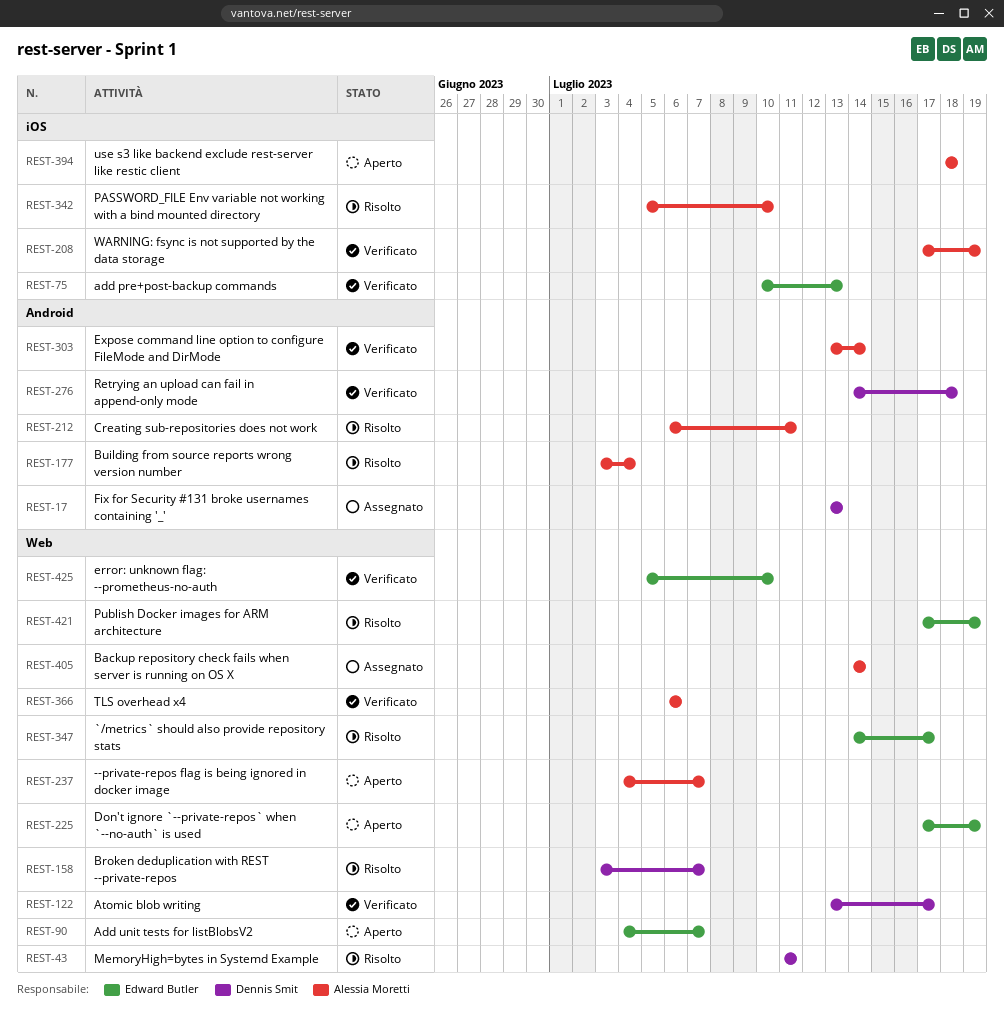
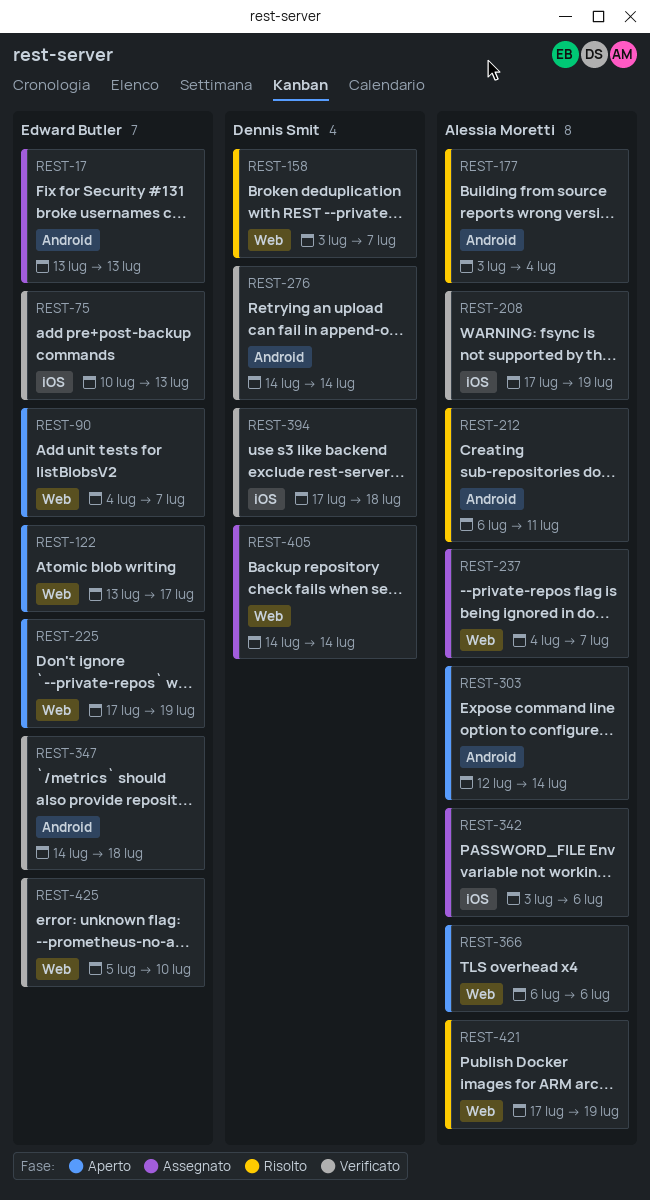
REST-17, owner: Dennis Smit -> Edward Butler
REST-43: present -> none
REST-122, status: Verificato -> Aperto
REST-122, owner: Dennis Smit -> Edward Butler
REST-237, status: Aperto -> Assegnato
REST-276, due: Jul 18 -> Jul 14
REST-303, status: Verificato -> Aperto
REST-303, start: Jul 13 -> Jul 12
REST-342, status: Risolto -> Assegnato
REST-342, start: Jul 5 -> Jul 3
REST-342, due: Jul 10 -> Jul 6
REST-347, status: Risolto -> Verificato
REST-347, label: Web -> Android
REST-347, due: Jul 17 -> Jul 18
REST-366, status: Verificato -> Aperto
REST-394, status: Aperto -> Verificato
REST-394, owner: Alessia Moretti -> Dennis Smit
REST-394, start: Jul 18 -> Jul 17
REST-405, owner: Alessia Moretti -> Dennis Smit
REST-421, owner: Edward Butler -> Alessia Moretti

